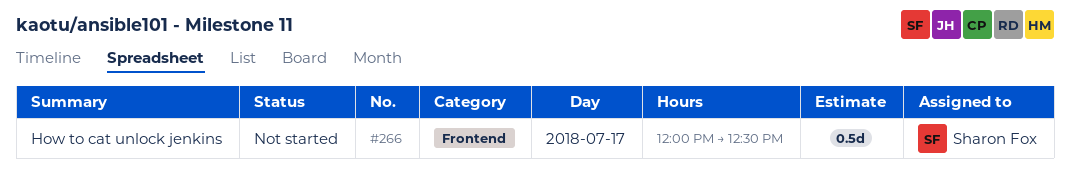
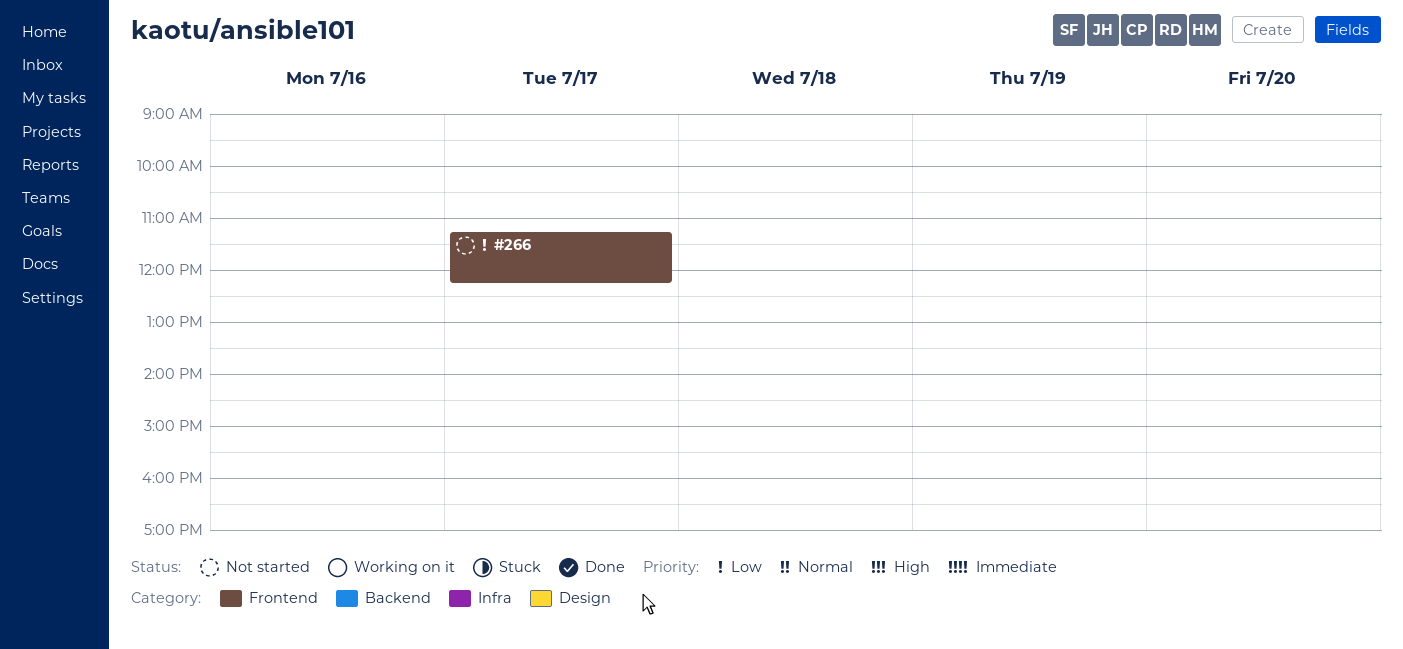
#266, begins: 12:00 -> 11:15
#266, ends: 12:30 -> 12:15

